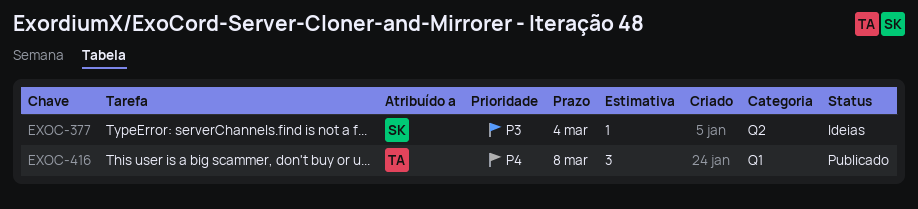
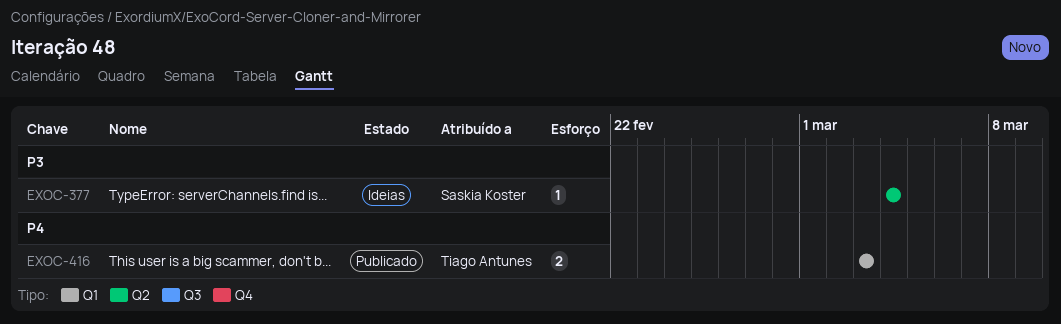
EXOC-416, estimate: 3 -> 2
EXOC-416, due: Mar 8 -> Mar 3

